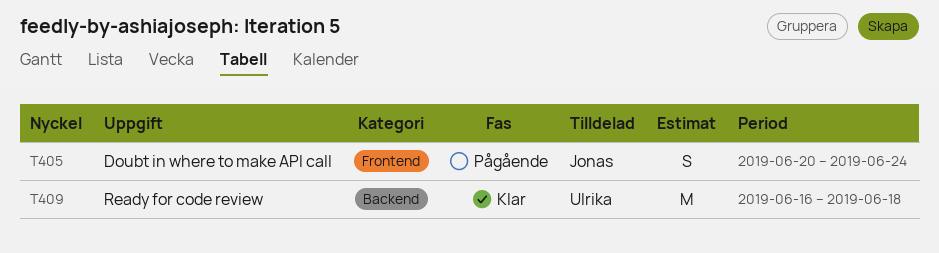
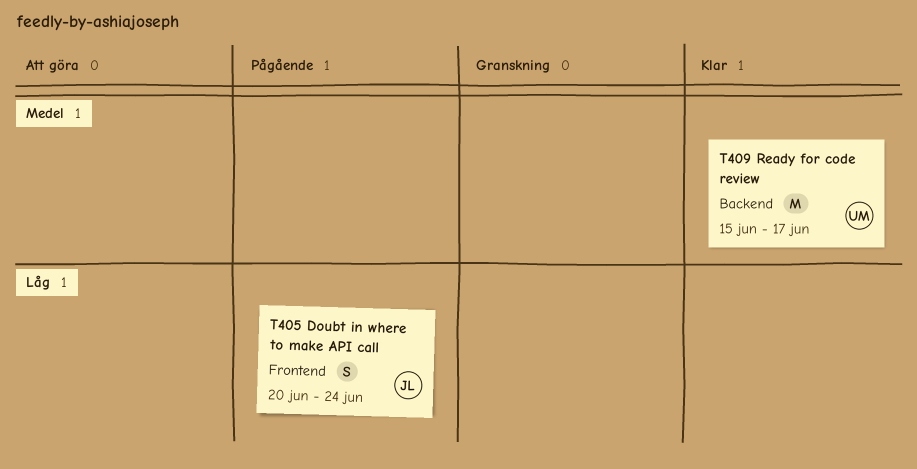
T409, start: Jun 16 -> Jun 15
T409, due: Jun 18 -> Jun 17

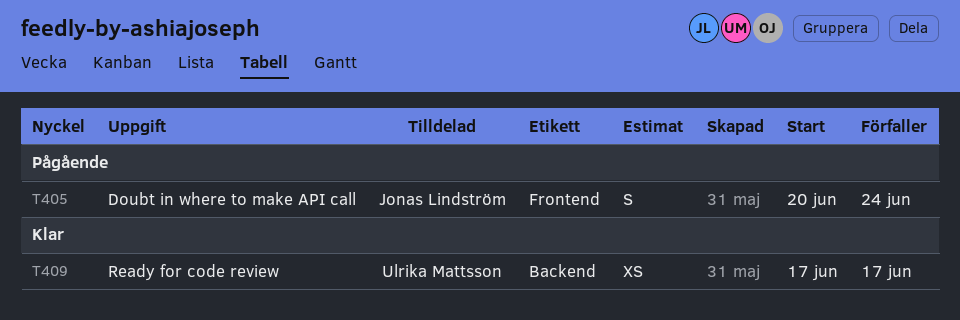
T409, estimate: M -> XS
T409, start: Jun 15 -> Jun 17

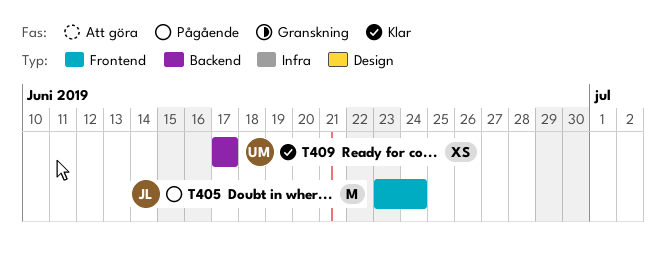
T405, estimate: S -> M
T405, start: Jun 20 -> Jun 23

